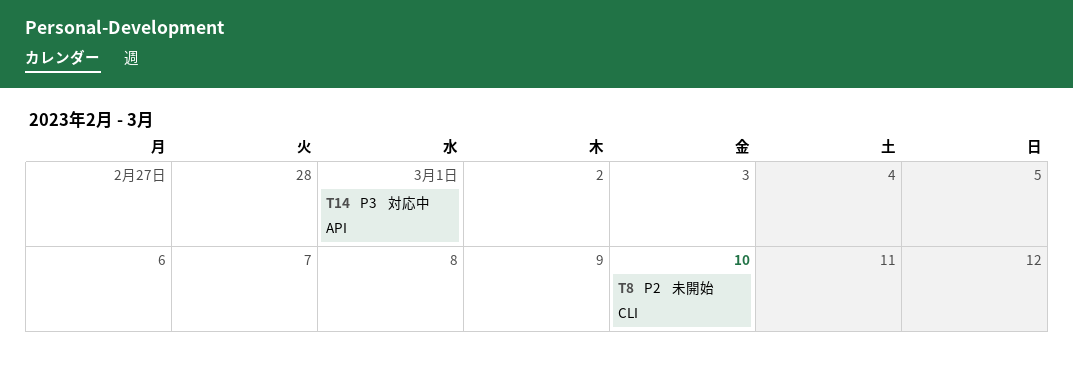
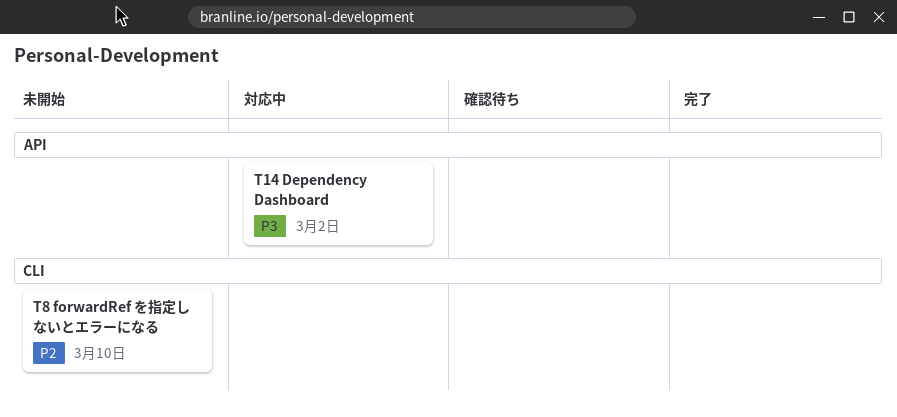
T14, due: Mar 1 -> Mar 2

